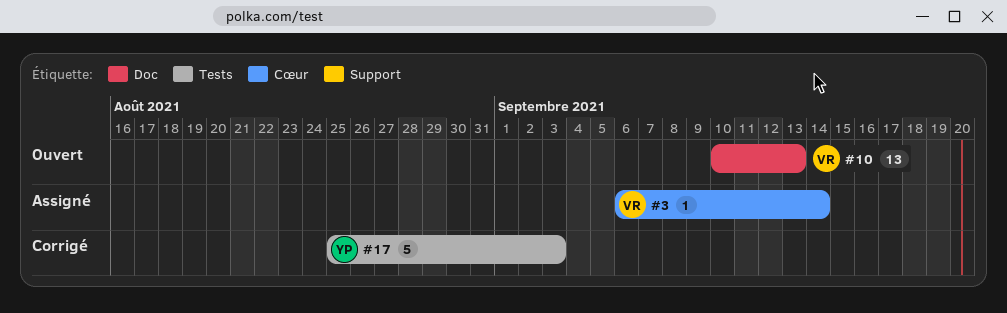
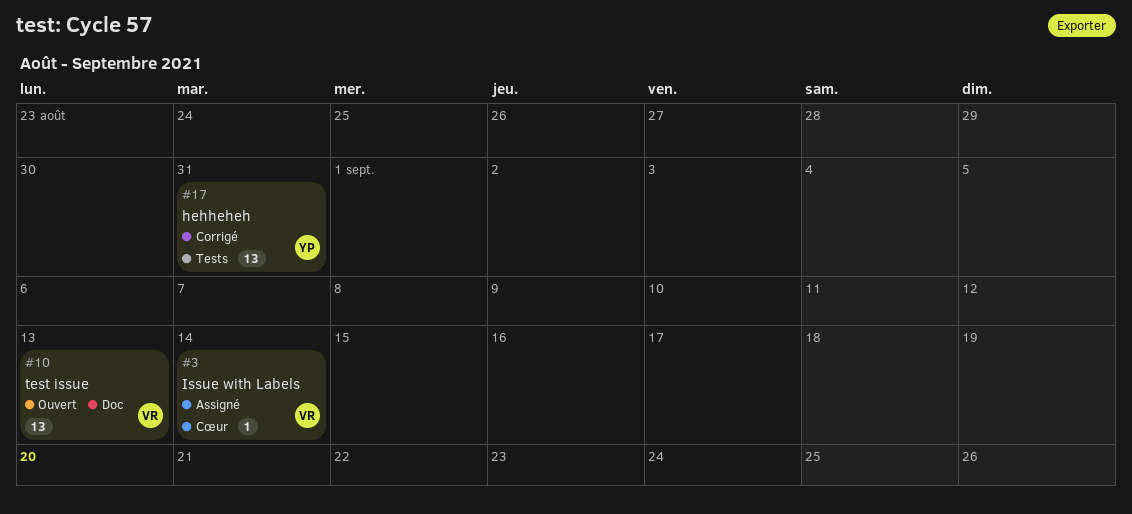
#17, estimate: 5 -> 13
#17, due: Sep 3 -> Aug 31

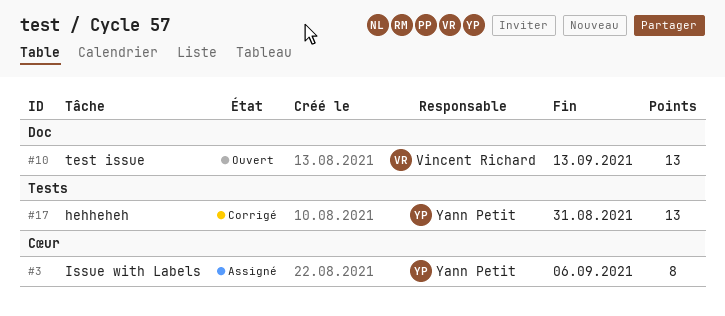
#3, owner: Vincent Richard -> Yann Petit
#3, estimate: 1 -> 8
#3, due: Sep 14 -> Sep 6

